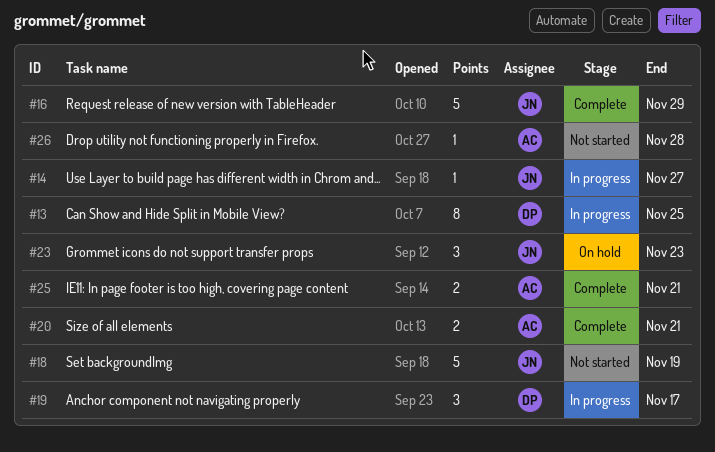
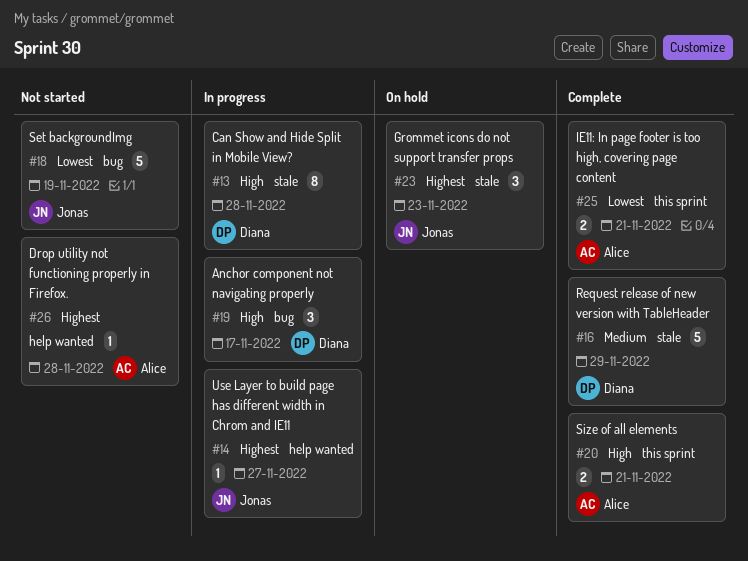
#13, due: Nov 25 -> Nov 28
#16, owner: Jonas -> Diana

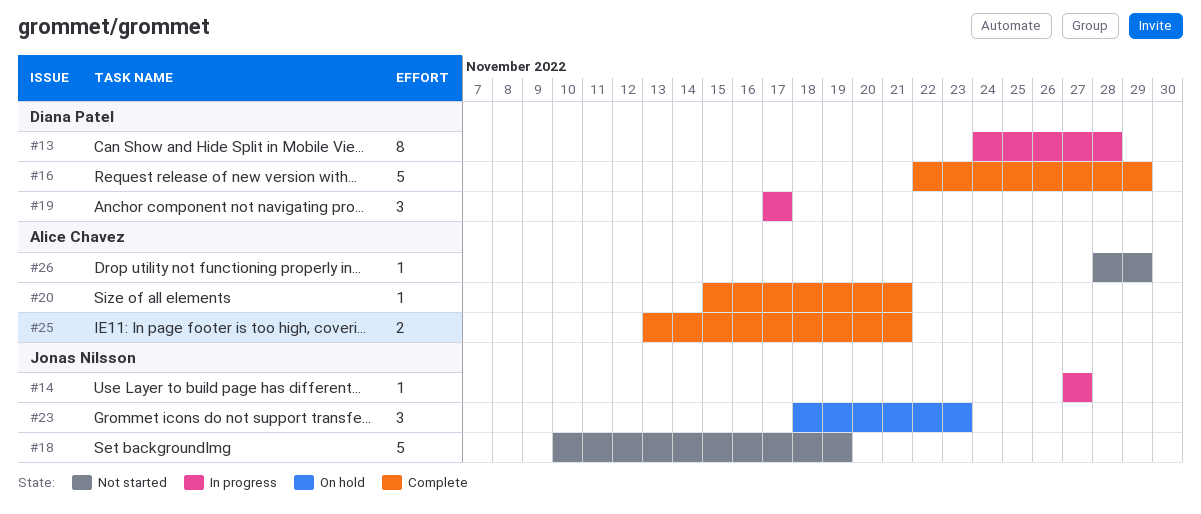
#20, estimate: 2 -> 1
#26, due: Nov 28 -> Nov 29

